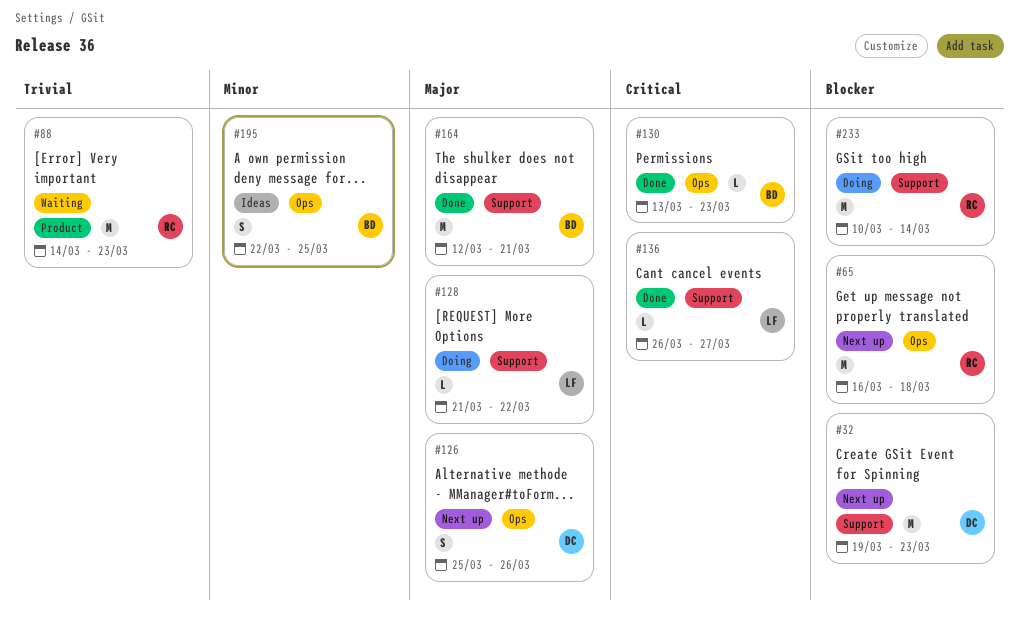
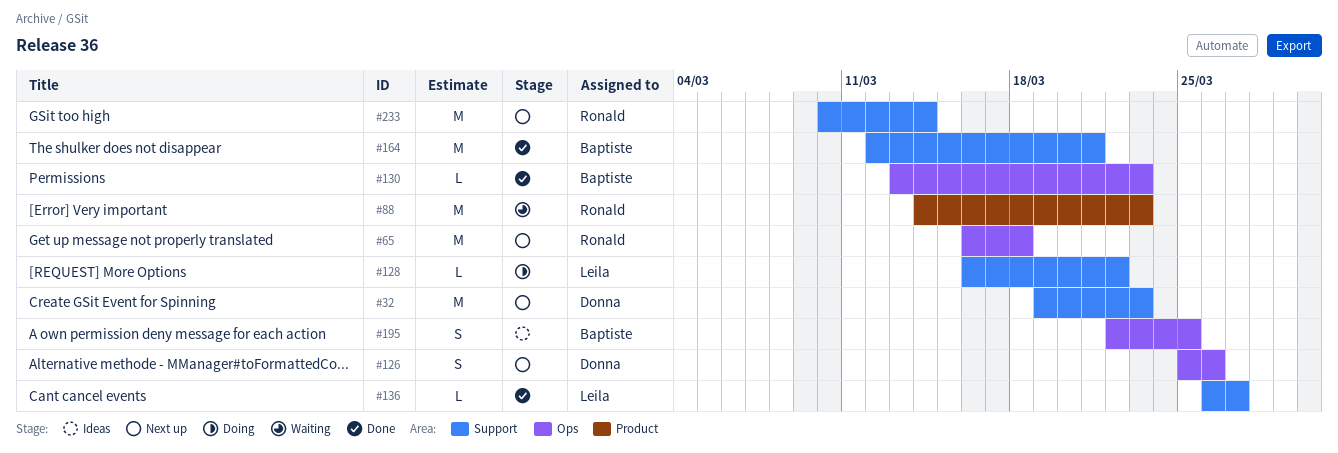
#128, start: Mar 21 -> Mar 16
#233, status: Doing -> Next up

